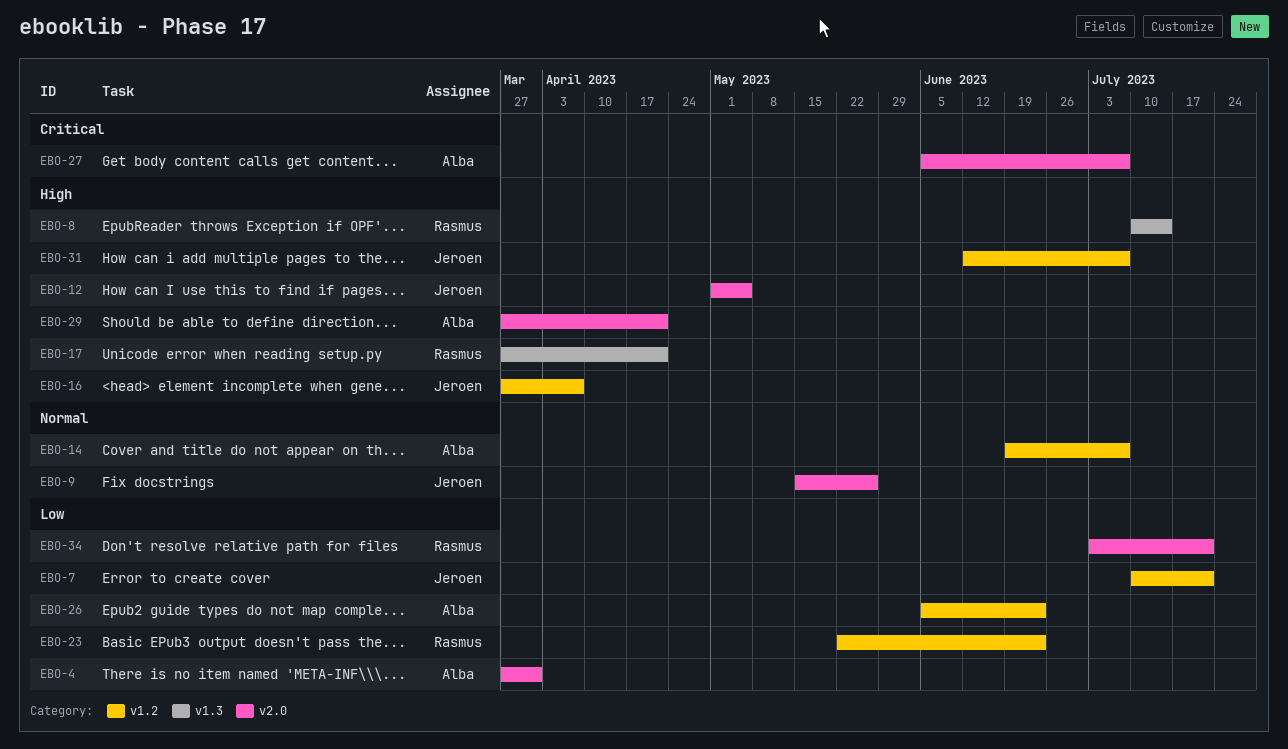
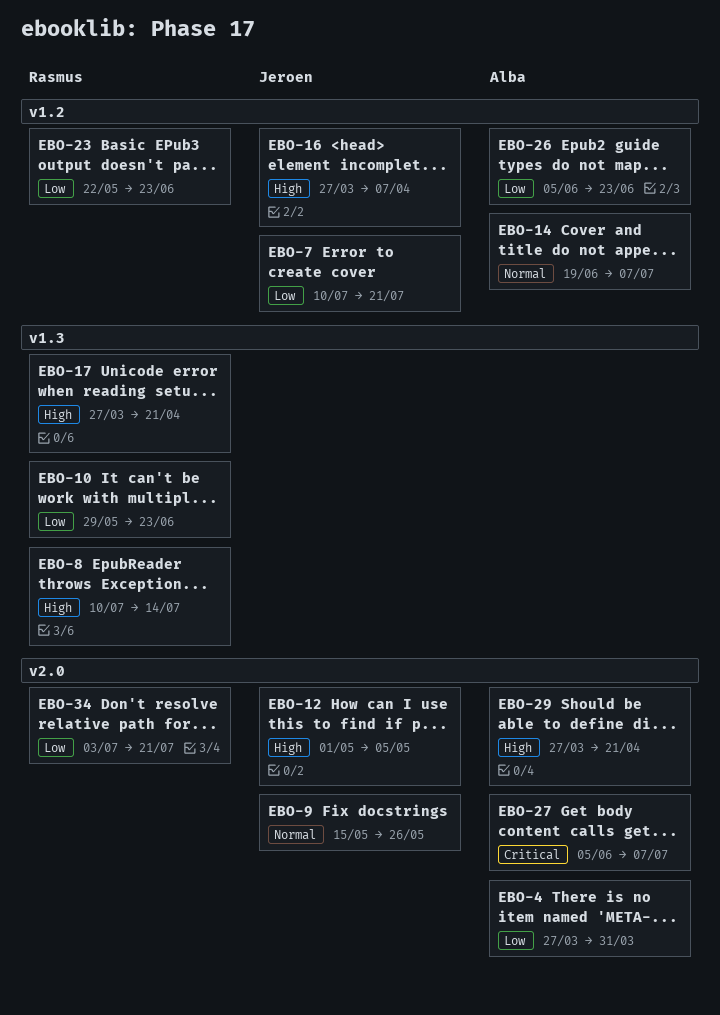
EBO-10: none -> present
EBO-31: present -> none

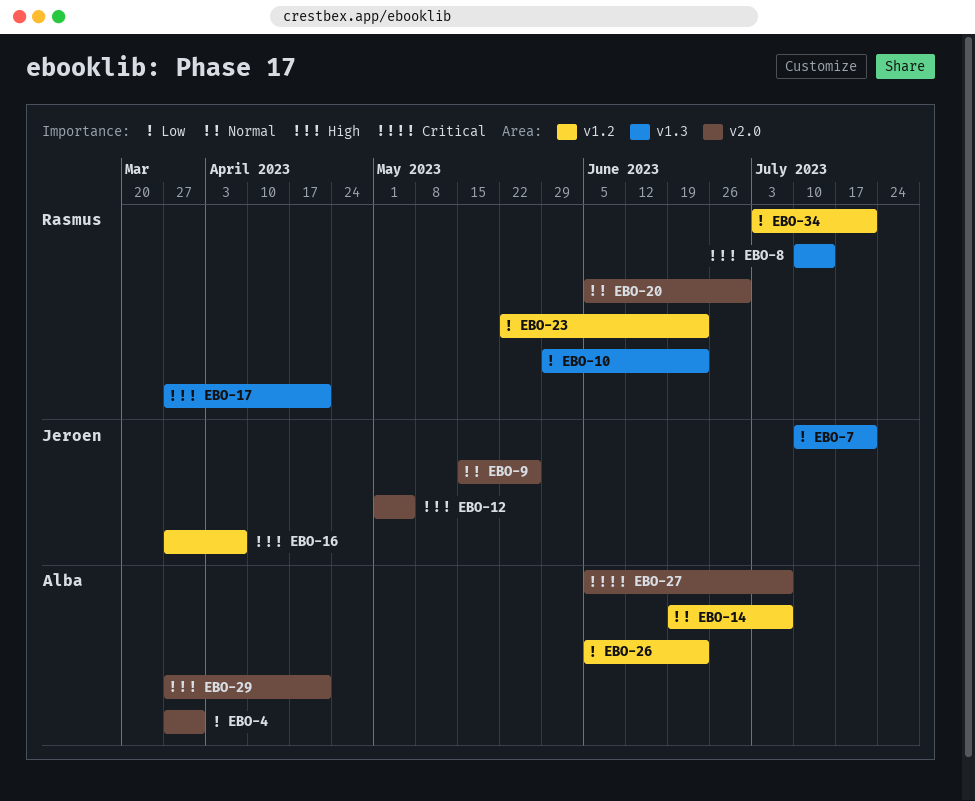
EBO-7, label: v1.2 -> v1.3
EBO-20: none -> present
EBO-34, label: v2.0 -> v1.2

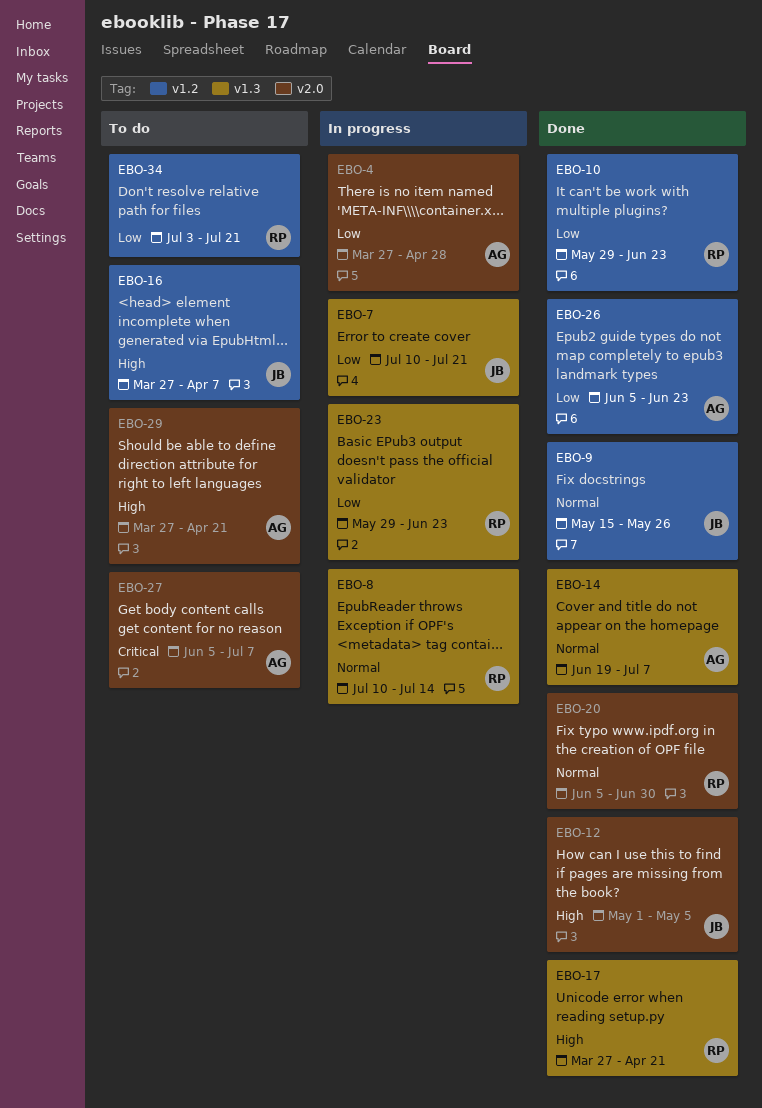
EBO-4, due: Mar 31 -> Apr 28
EBO-8, priority: High -> Normal
EBO-9, label: v2.0 -> v1.2
EBO-10, label: v1.3 -> v1.2
EBO-14, label: v1.2 -> v1.3
EBO-23, label: v1.2 -> v1.3
EBO-23, start: May 22 -> May 29

